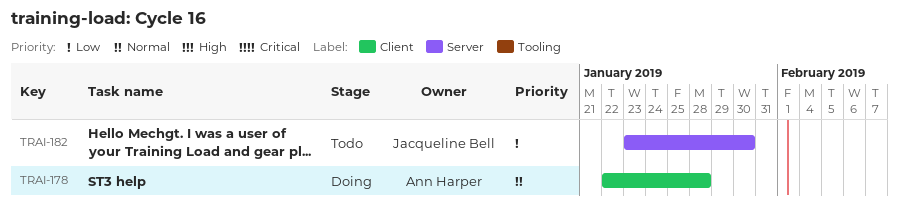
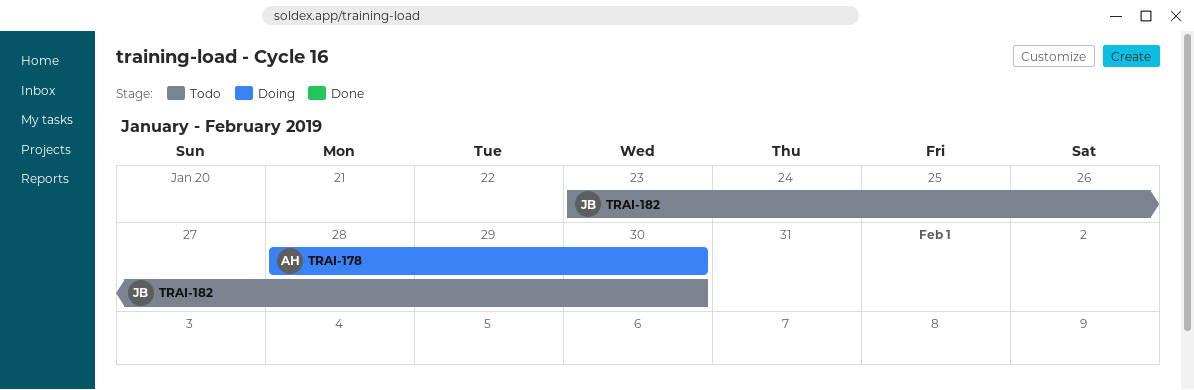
TRAI-178, start: Jan 22 -> Jan 28
TRAI-178, due: Jan 28 -> Jan 30

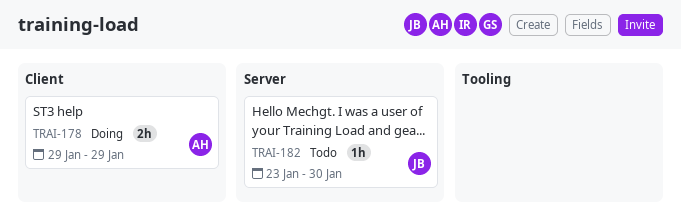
TRAI-178, start: Jan 28 -> Jan 29
TRAI-178, due: Jan 30 -> Jan 29

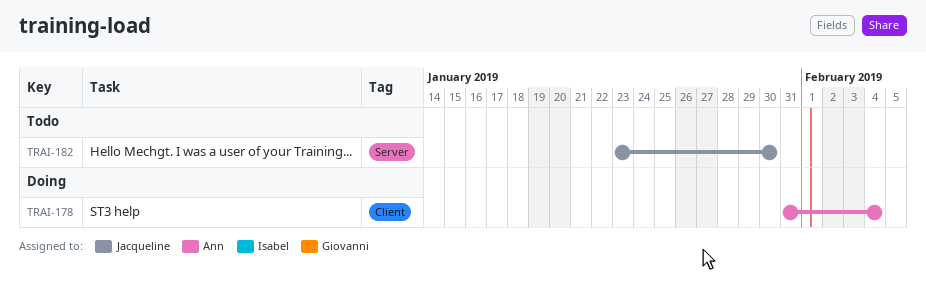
TRAI-178, start: Jan 29 -> Jan 31
TRAI-178, due: Jan 29 -> Feb 4

